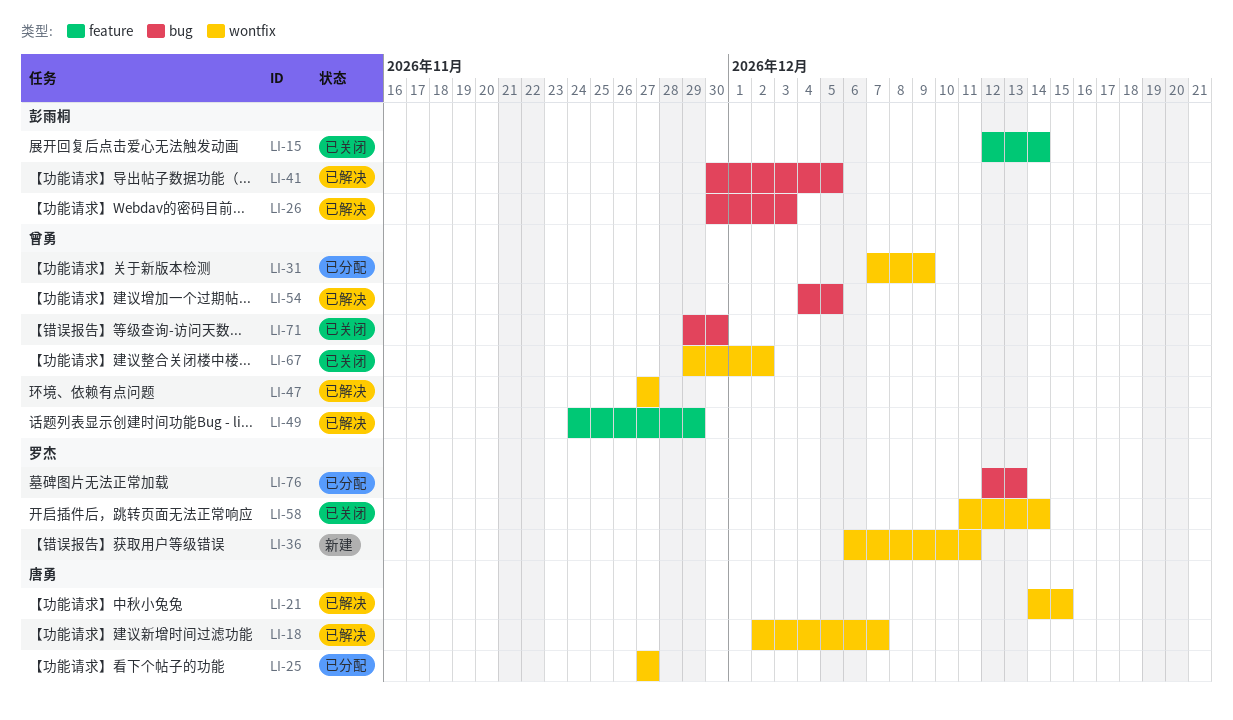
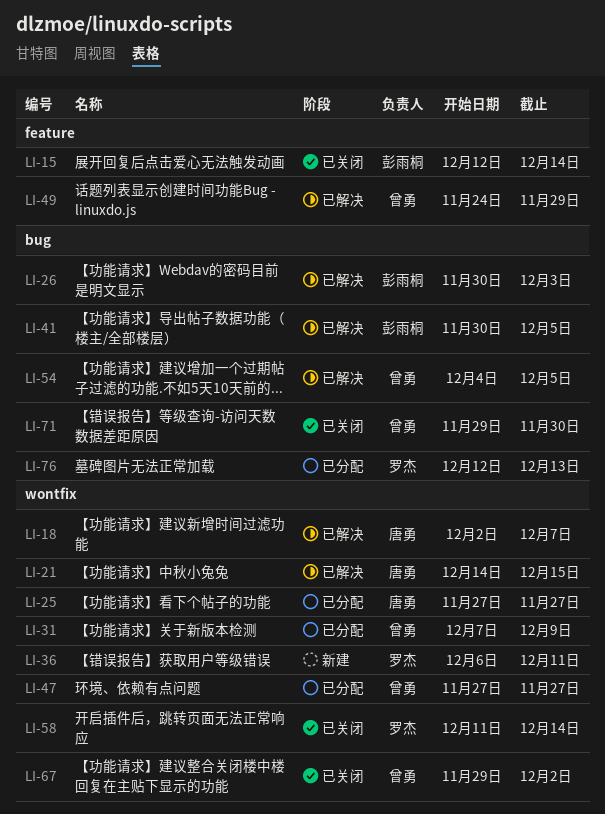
LI-47, status: 已解决 -> 已分配

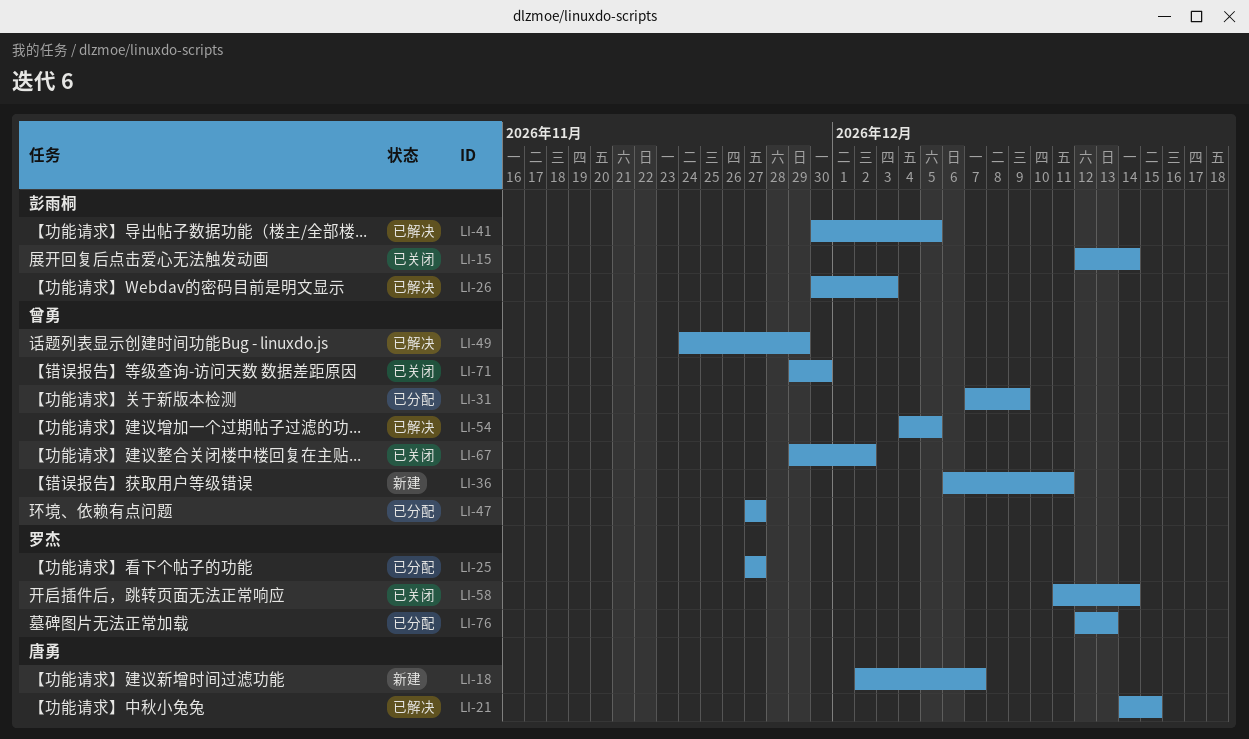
LI-18, status: 已解决 -> 新建
LI-25, owner: 唐勇 -> 罗杰
LI-36, owner: 罗杰 -> 曾勇

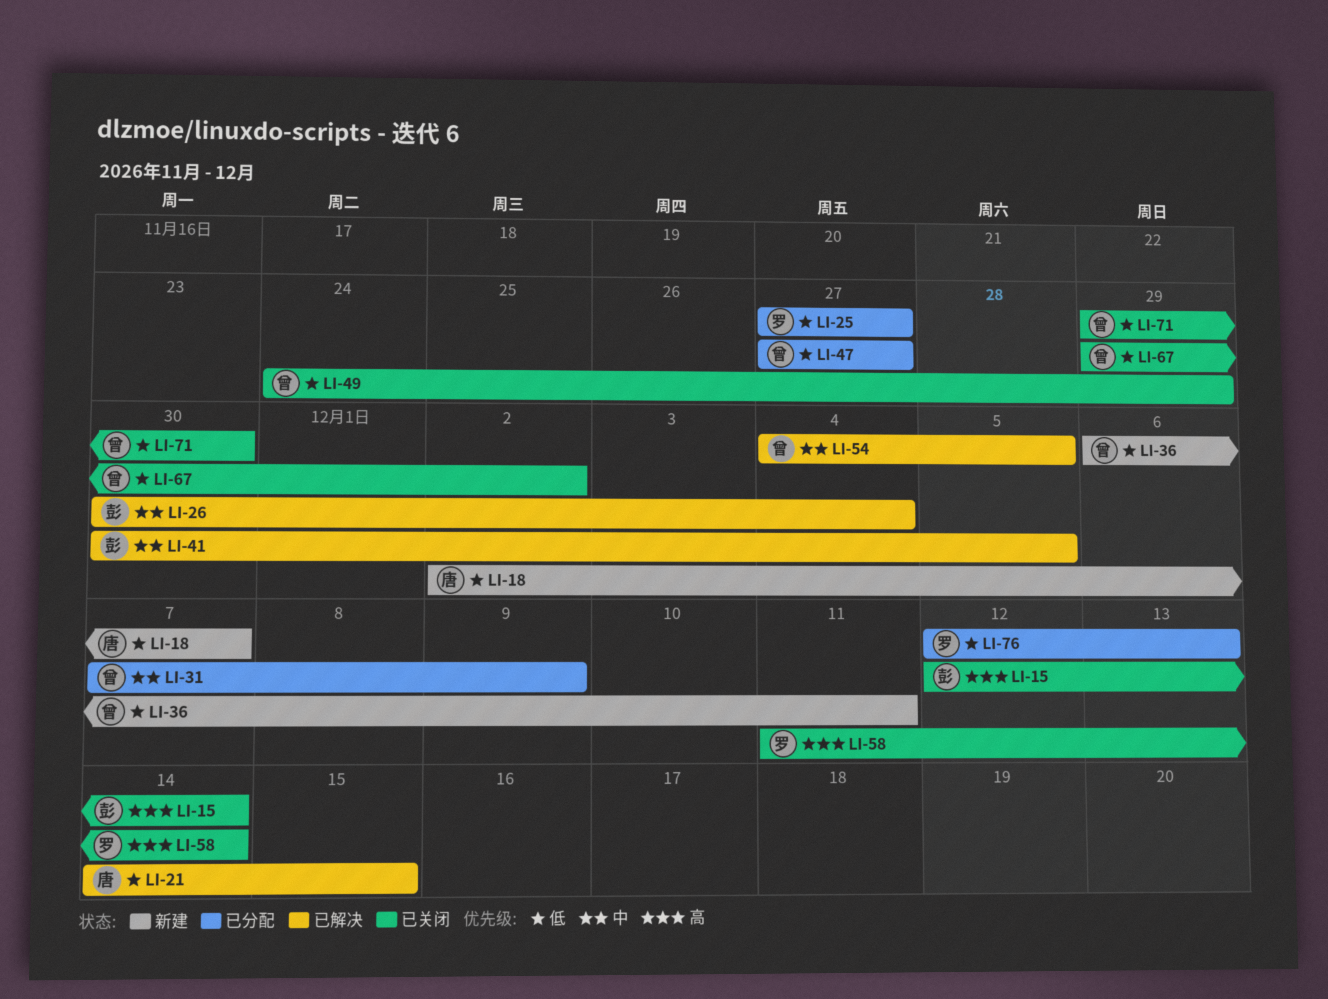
LI-26, due: Dec 3 -> Dec 4
LI-49, status: 已解决 -> 已关闭

